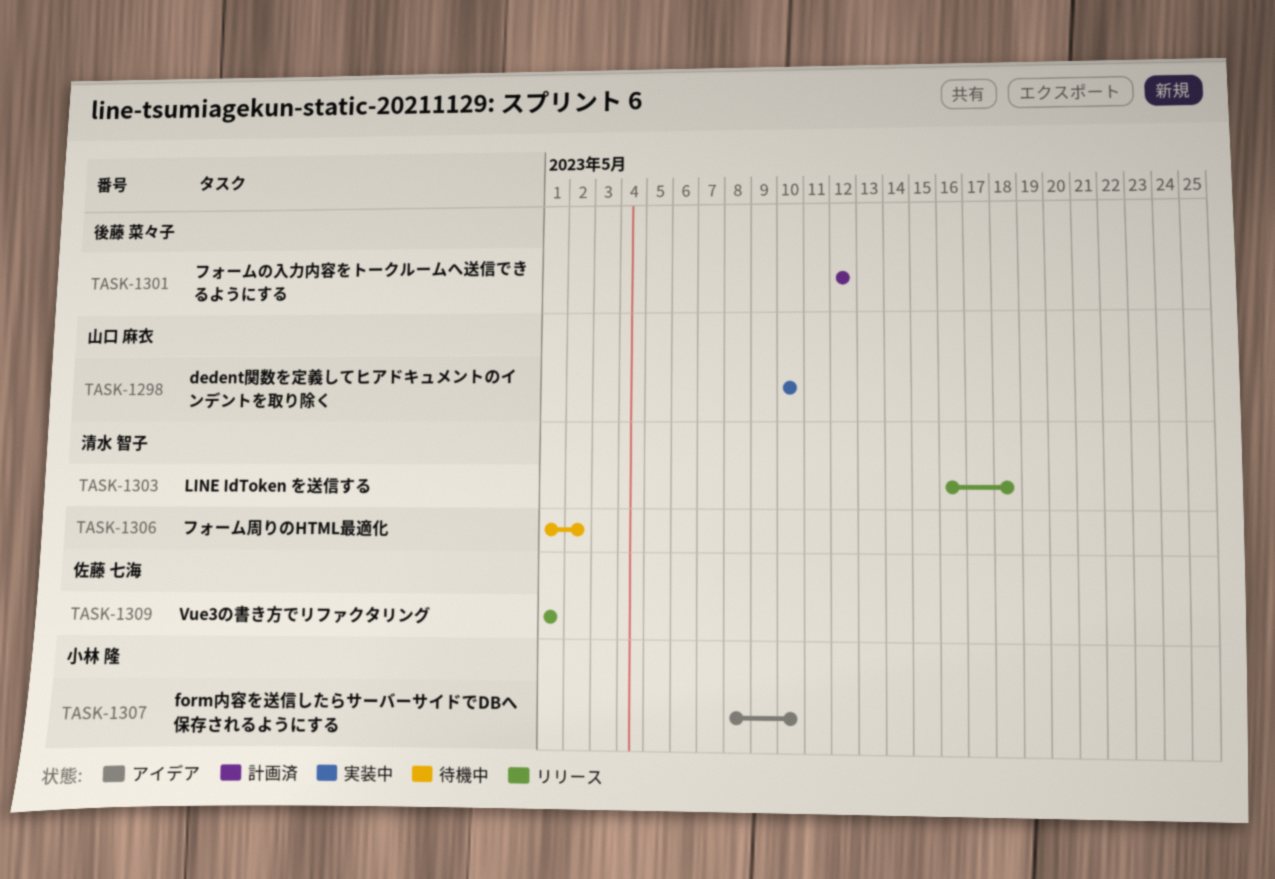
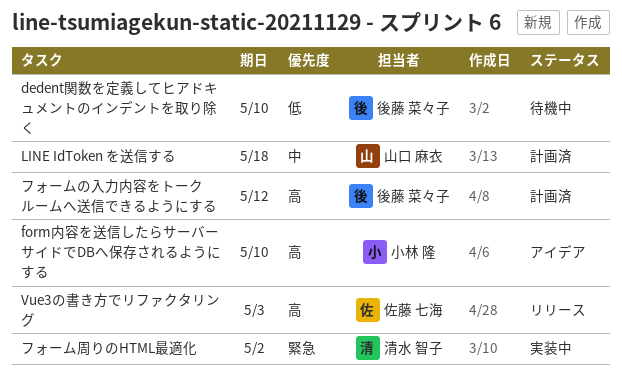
dedent関数を定義してヒアドキュメントのインデントを取り除く, status: 実装中 -> 待機中
dedent関数を定義してヒアドキュメントのインデントを取り除く, owner: 山口 麻衣 -> 後藤 菜々子
LINE IdToken を送信する, status: リリース -> 計画済
LINE IdToken を送信する, owner: 清水 智子 -> 山口 麻衣
Vue3の書き方でリファクタリング, due: May 1 -> May 3
フォーム周りのHTML最適化, status: 待機中 -> 実装中

